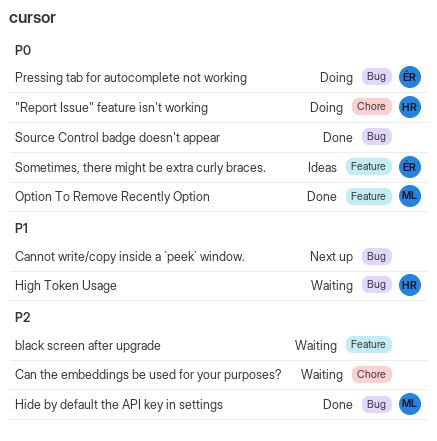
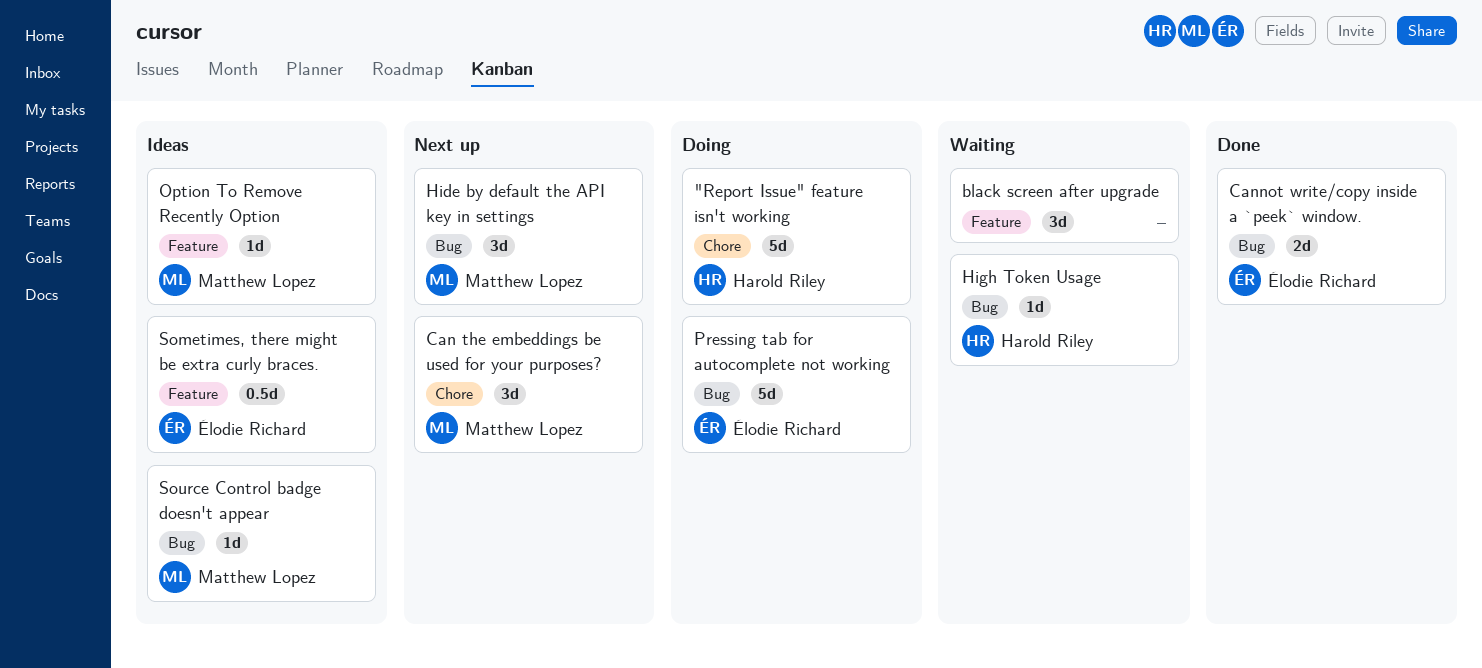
Can the embeddings be used for your purposes?, status: Waiting -> Next up
Can the embeddings be used for your purposes?, owner: none -> Matthew Lopez
Cannot write/copy inside a `peek` window., status: Next up -> Done
Cannot write/copy inside a `peek` window., owner: none -> Élodie Richard
Hide by default the API key in settings, status: Done -> Next up
Option To Remove Recently Option, status: Done -> Ideas
Source Control badge doesn't appear, status: Done -> Ideas
Source Control badge doesn't appear, owner: none -> Matthew Lopez

